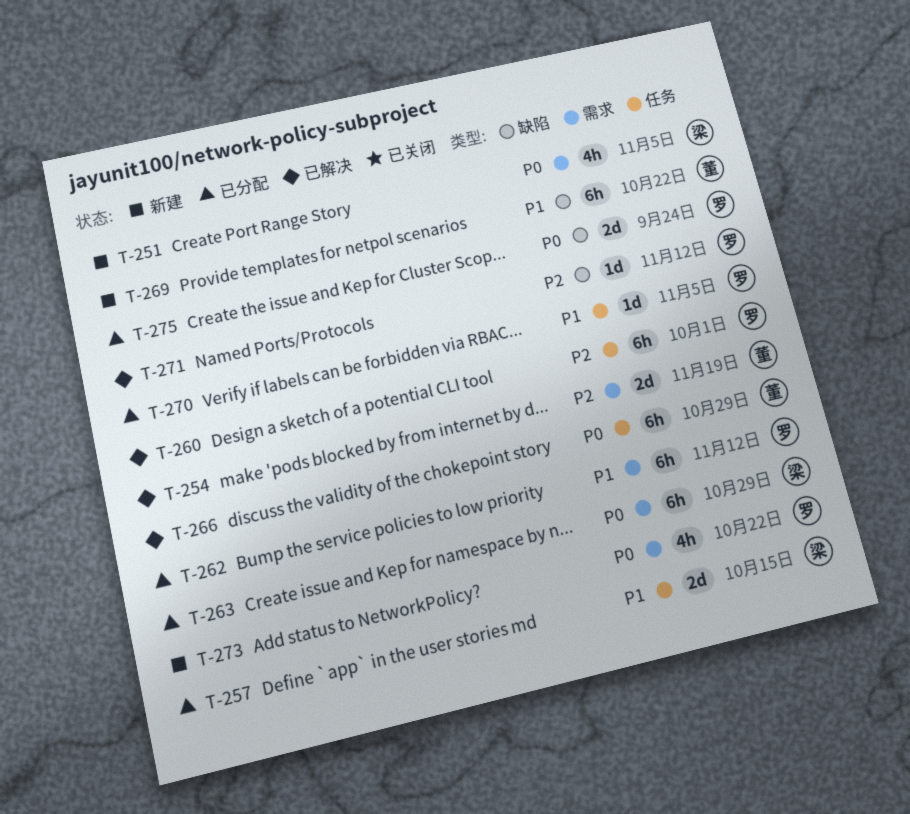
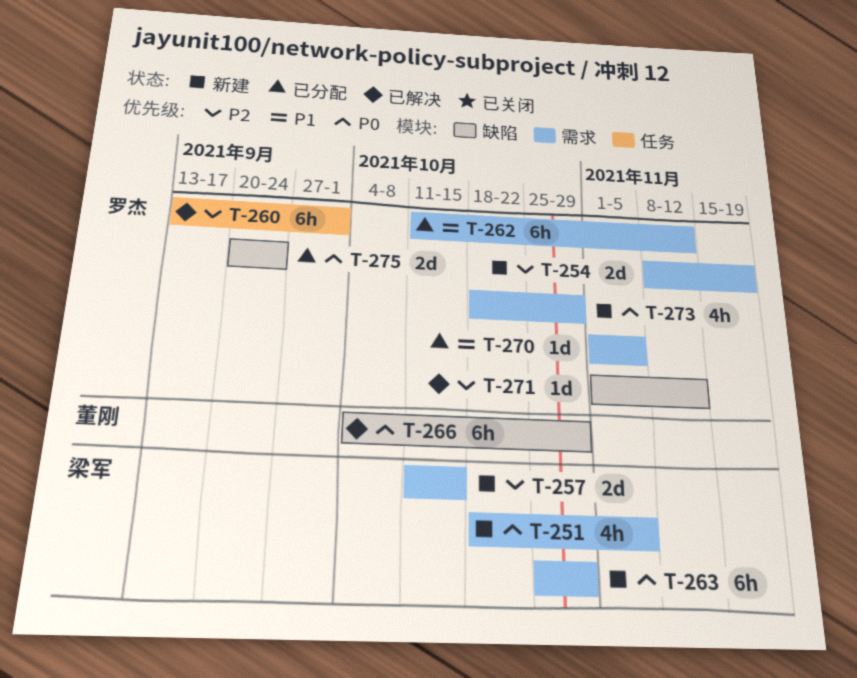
T-254, status: 已解决 -> 新建
T-254, owner: 董刚 -> 罗杰
T-257, status: 已分配 -> 新建
T-257, priority: P1 -> P2
T-257, label: 任务 -> 需求
T-263, status: 已分配 -> 新建
T-266, label: 任务 -> 缺陷
T-269: present -> none
T-270, label: 任务 -> 需求
T-273, due: Oct 22 -> Oct 29

